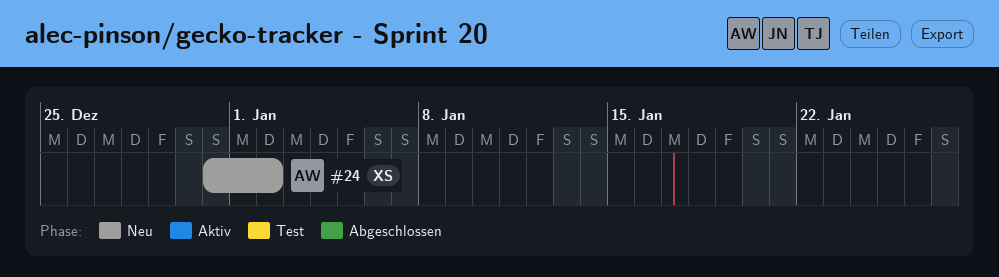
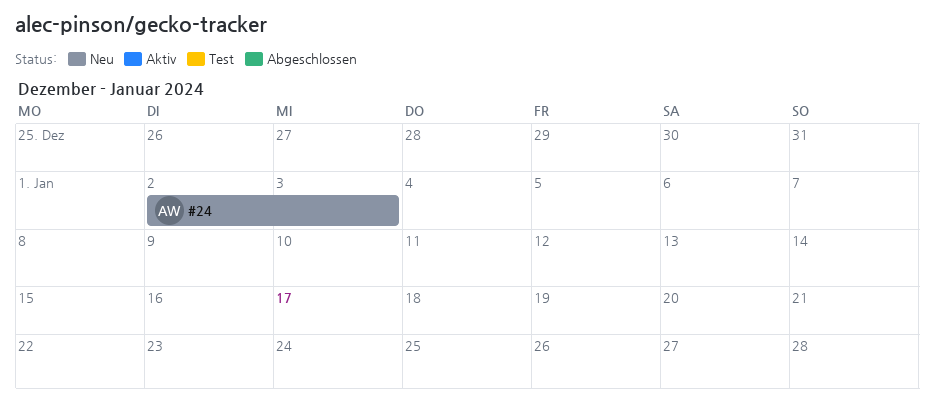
#24, start: Dec 31 -> Jan 2
#24, due: Jan 2 -> Jan 3

